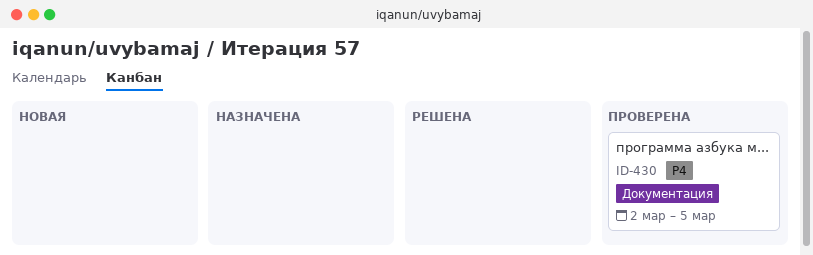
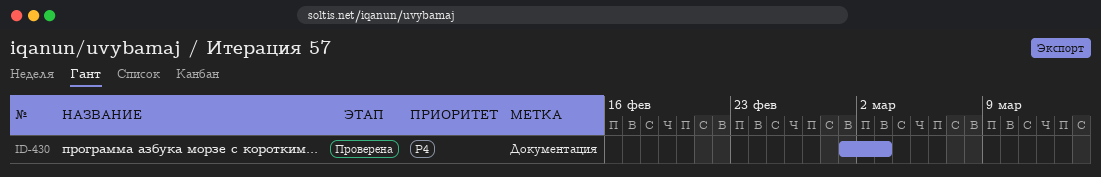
ID-430, start: Mar 2 -> Mar 1
ID-430, due: Mar 5 -> Mar 3

